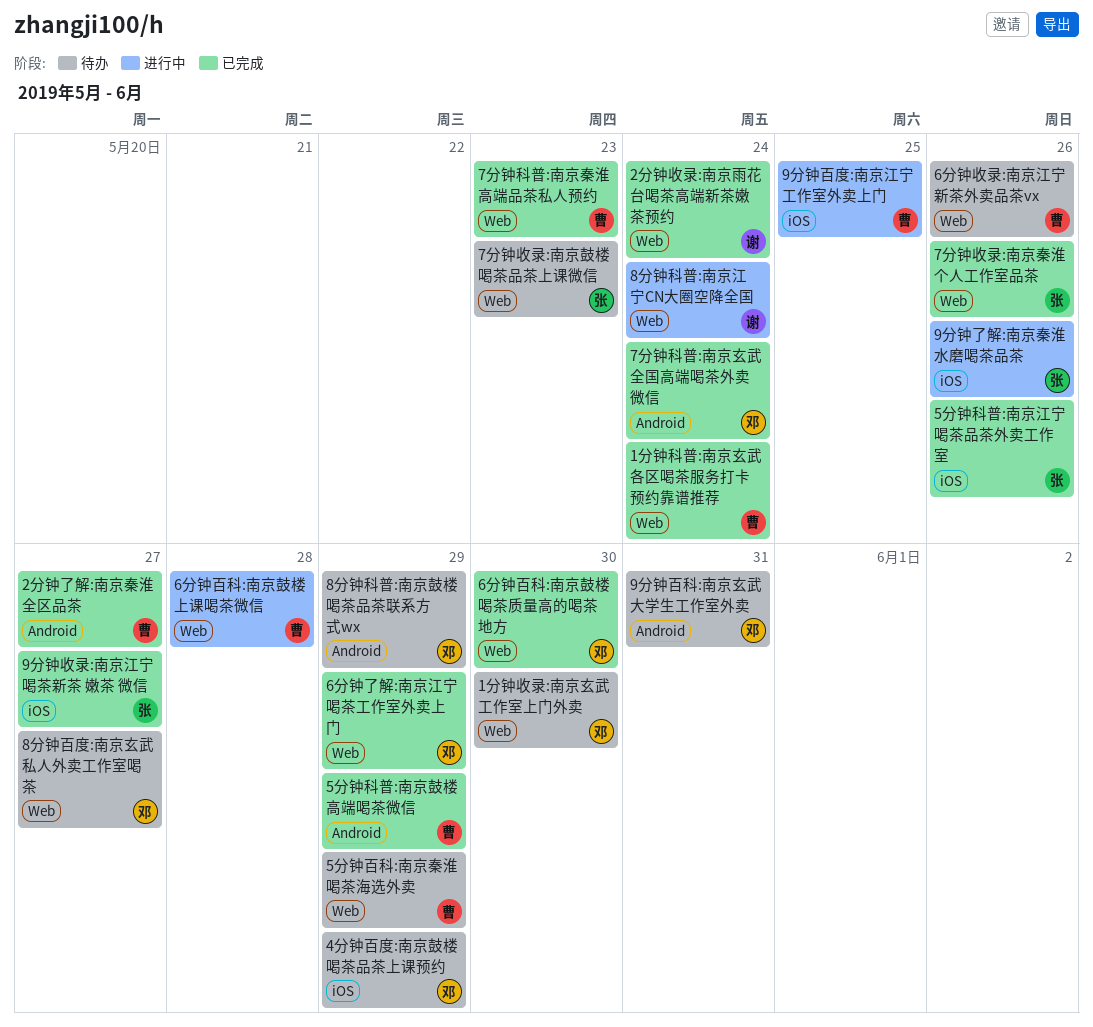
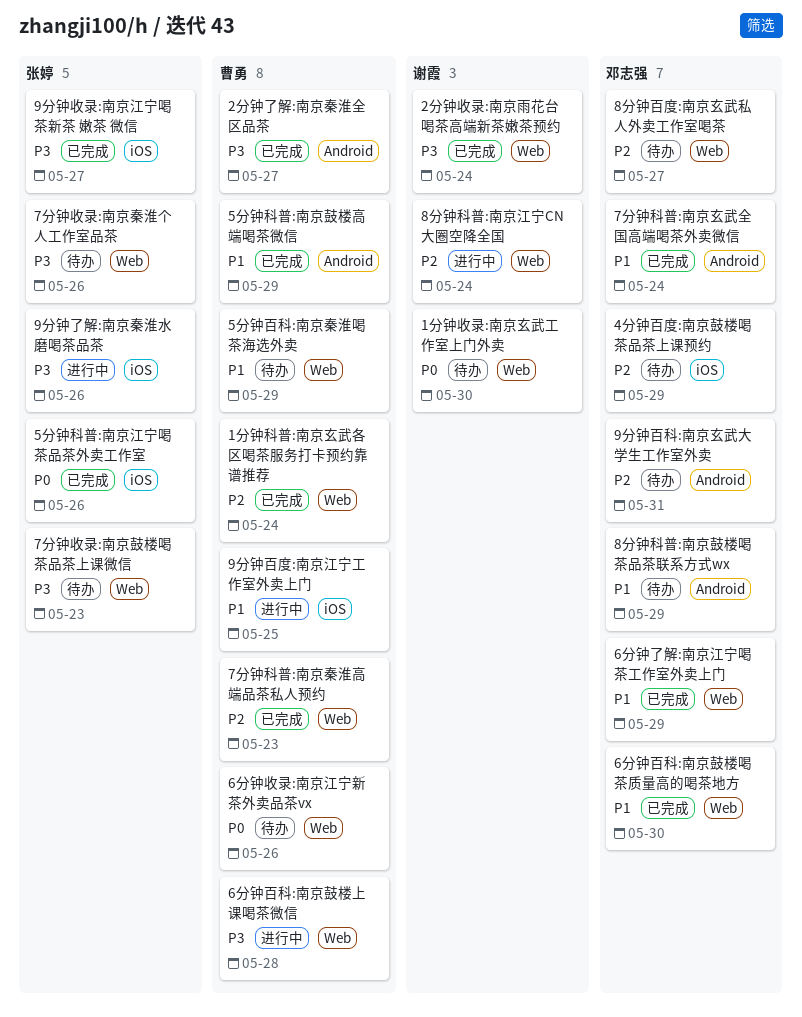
1分钟收录:南京玄武工作室上门外卖, owner: 邓志强 -> 谢霞
7分钟收录:南京秦淮个人工作室品茶, status: 已完成 -> 待办

